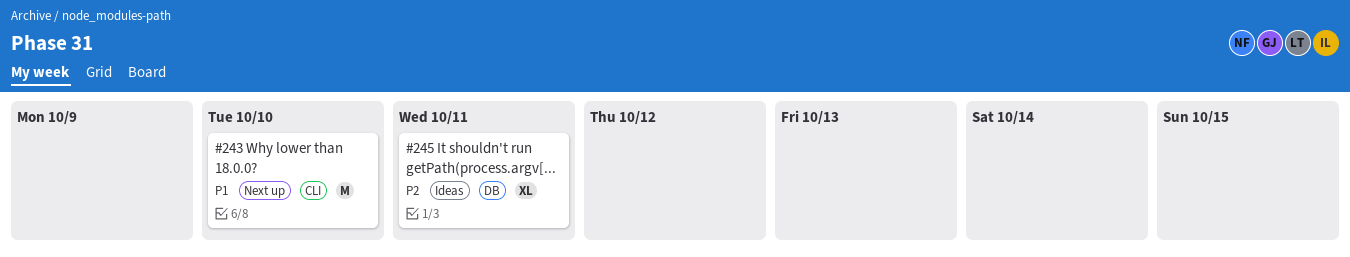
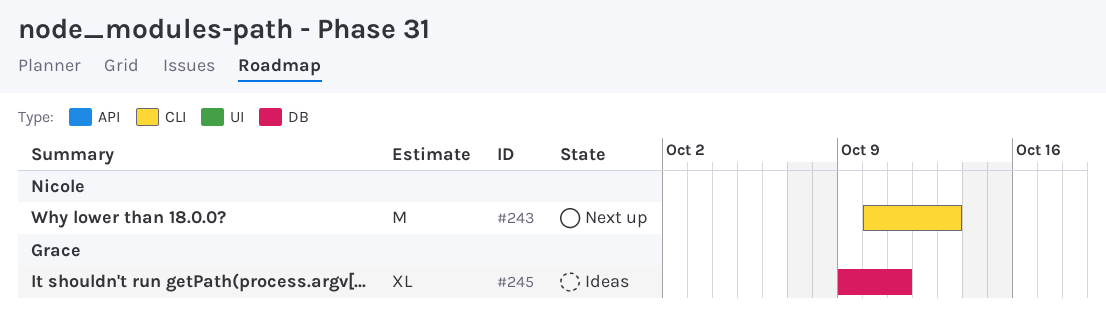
#243, due: Oct 10 -> Oct 13

